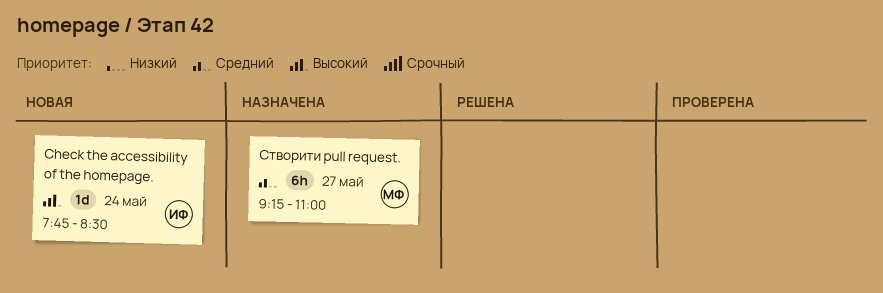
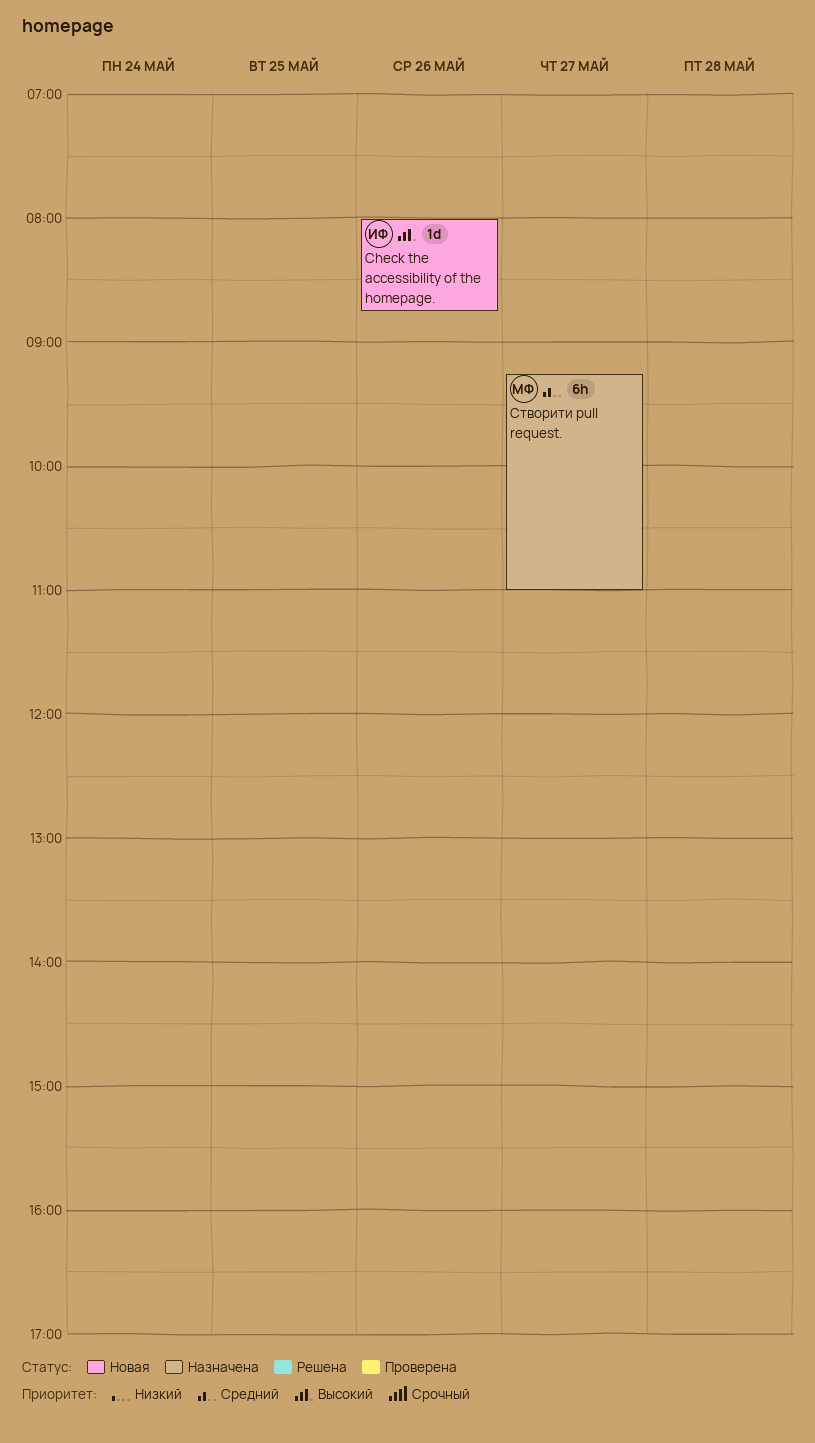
Check the accessibility of the homepage., day: May 24 -> May 26
Check the accessibility of the homepage., begins: 07:45 -> 08:00
Check the accessibility of the homepage., ends: 08:30 -> 08:45

